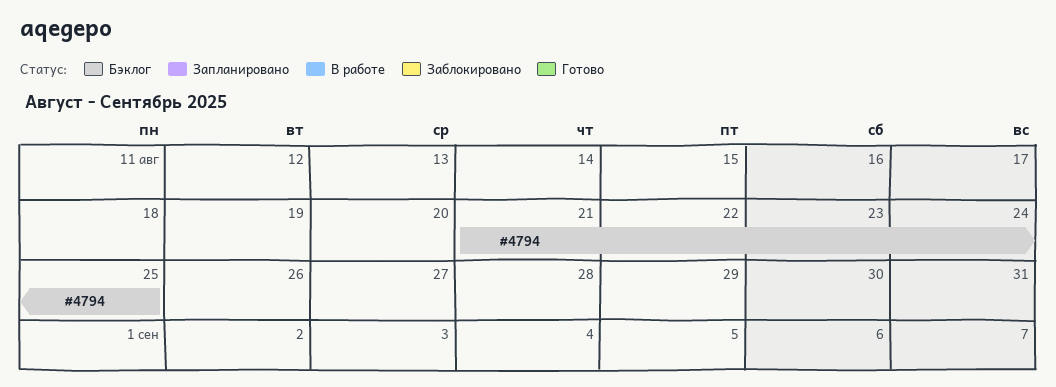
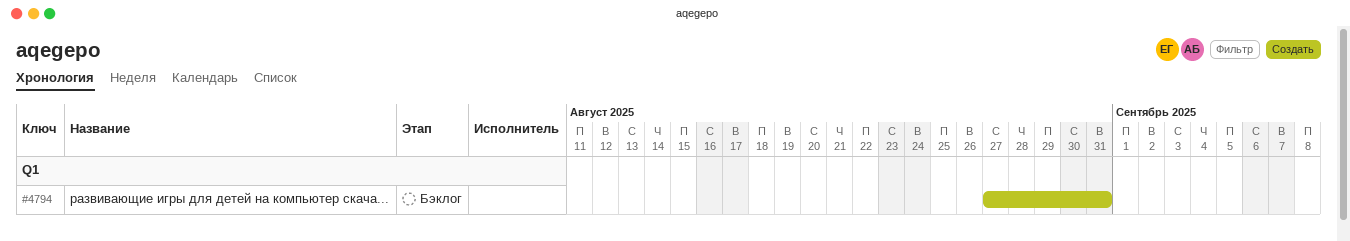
#4794, start: Aug 21 -> Aug 27
#4794, due: Aug 25 -> Aug 31

